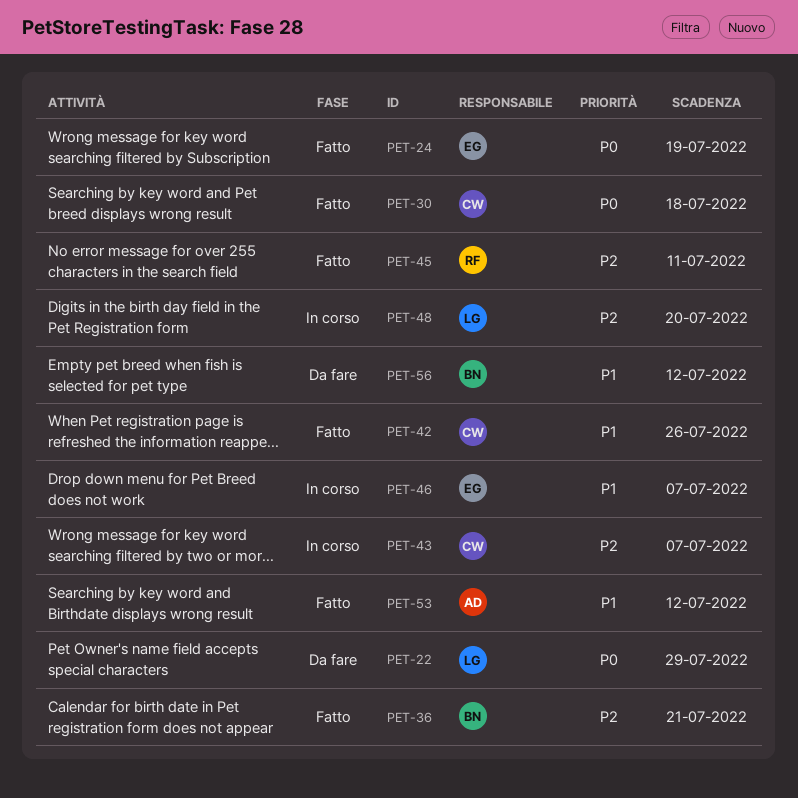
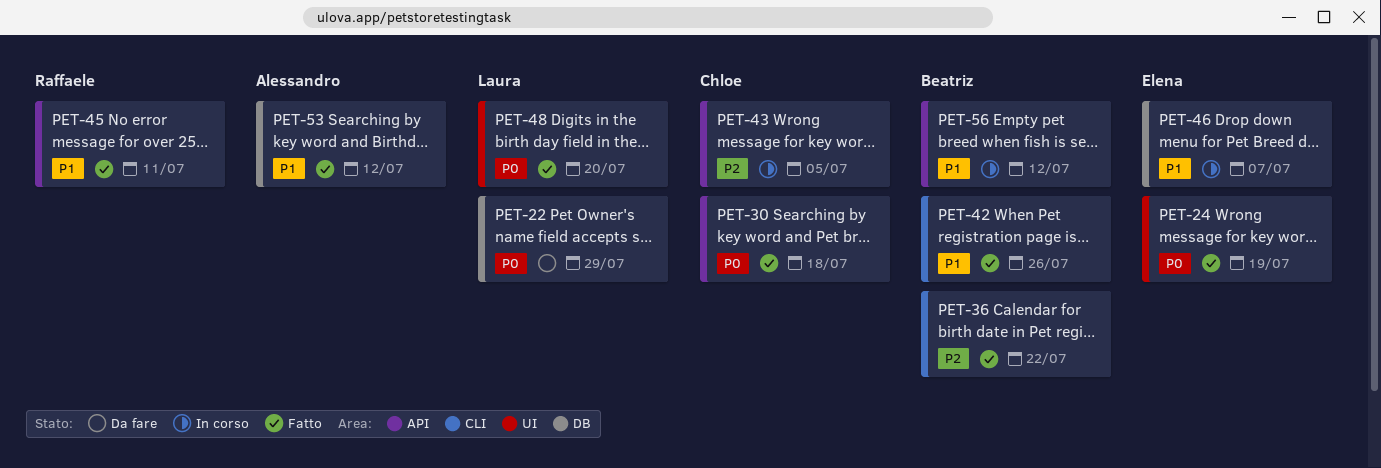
PET-36, due: Jul 21 -> Jul 22
PET-42, owner: Chloe -> Beatriz
PET-43, due: Jul 7 -> Jul 5
PET-45, priority: P2 -> P1
PET-48, status: In corso -> Fatto
PET-48, priority: P2 -> P0
PET-56, status: Da fare -> In corso

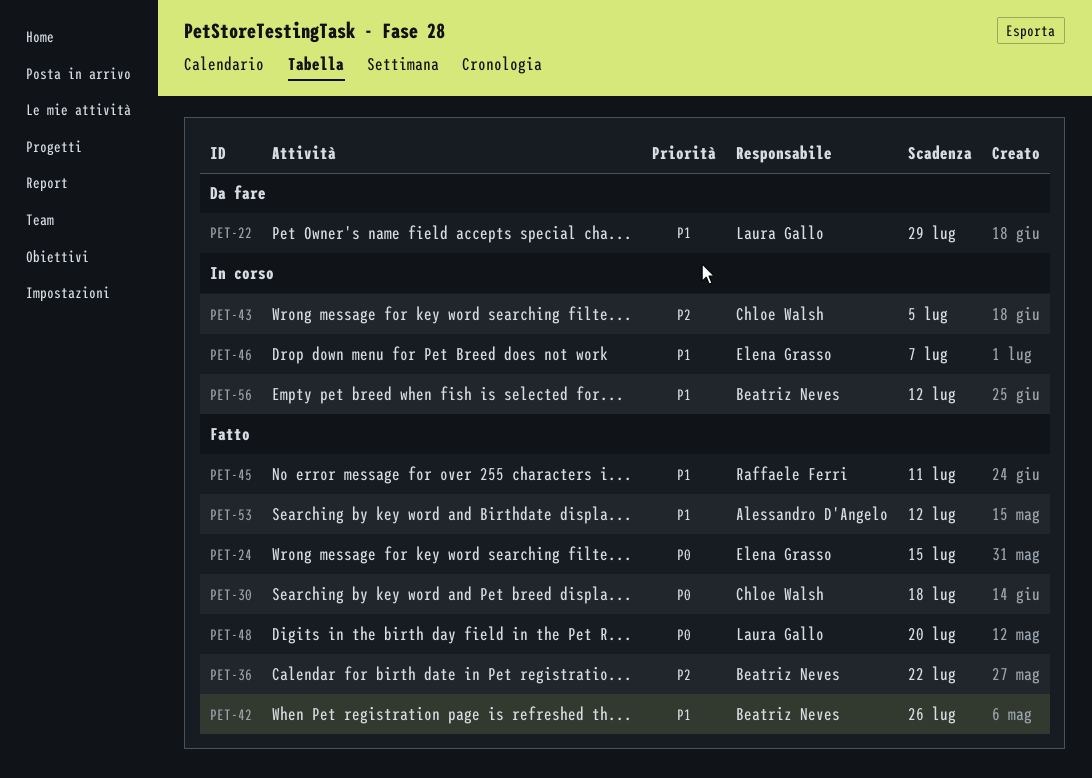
PET-22, priority: P0 -> P1
PET-24, due: Jul 19 -> Jul 15

